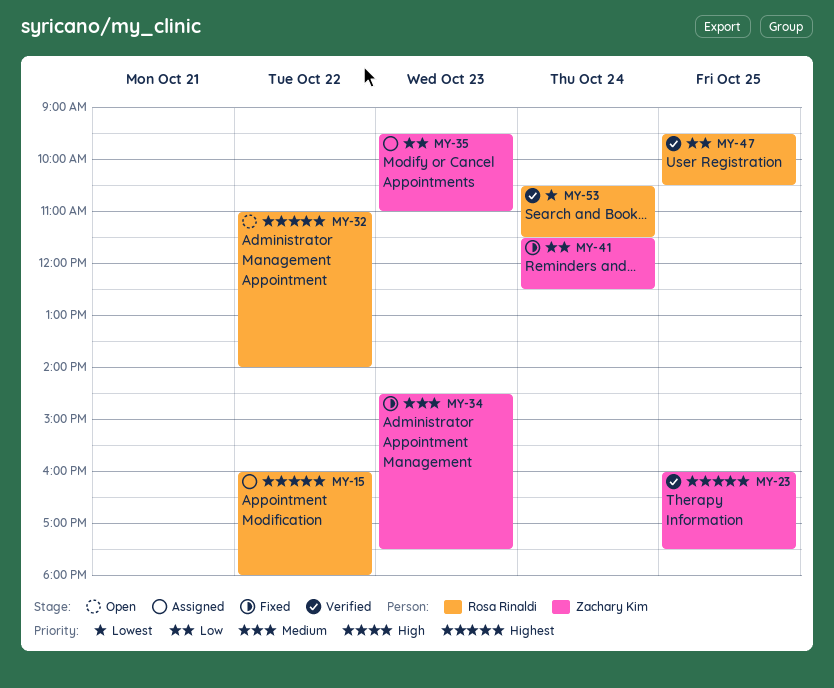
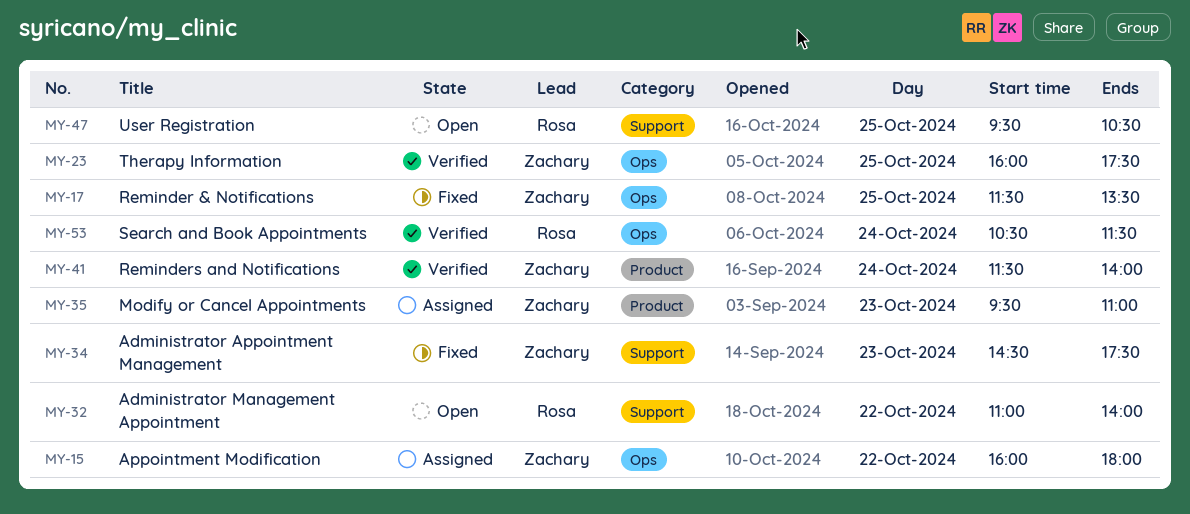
MY-15, owner: Rosa Rinaldi -> Zachary Kim
MY-17: none -> present
MY-41, status: Fixed -> Verified
MY-41, ends: 12:30 -> 14:00
MY-47, status: Verified -> Open

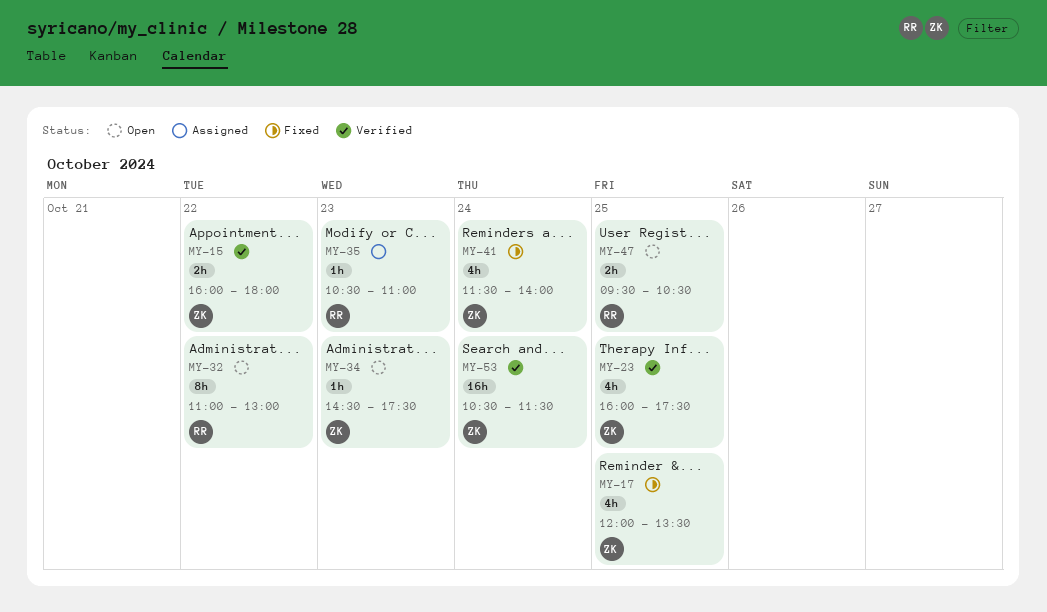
MY-15, status: Assigned -> Verified
MY-17, begins: 11:30 -> 12:00
MY-32, ends: 14:00 -> 13:00
MY-34, status: Fixed -> Open
MY-35, owner: Zachary -> Rosa
MY-35, begins: 09:30 -> 10:30
MY-41, status: Verified -> Fixed
MY-53, owner: Rosa -> Zachary

